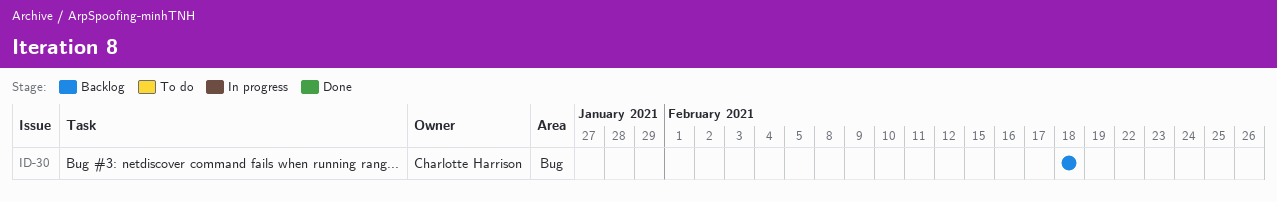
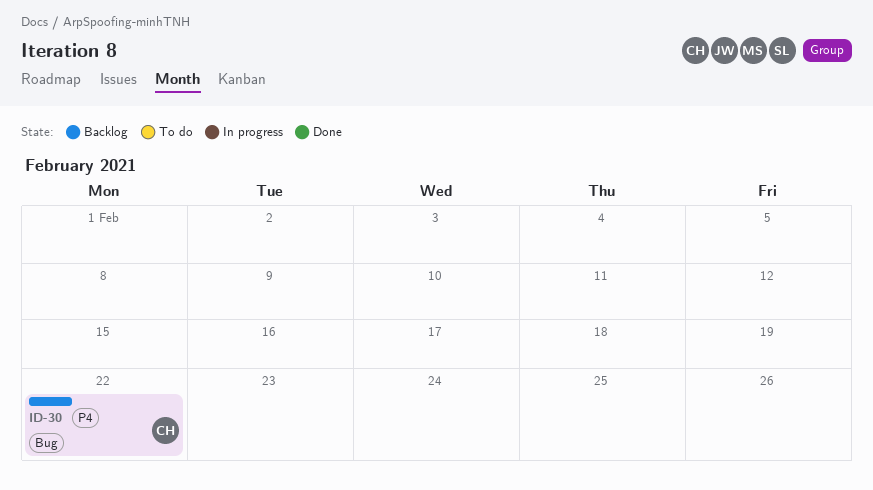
ID-30, due: Feb 18 -> Feb 22

